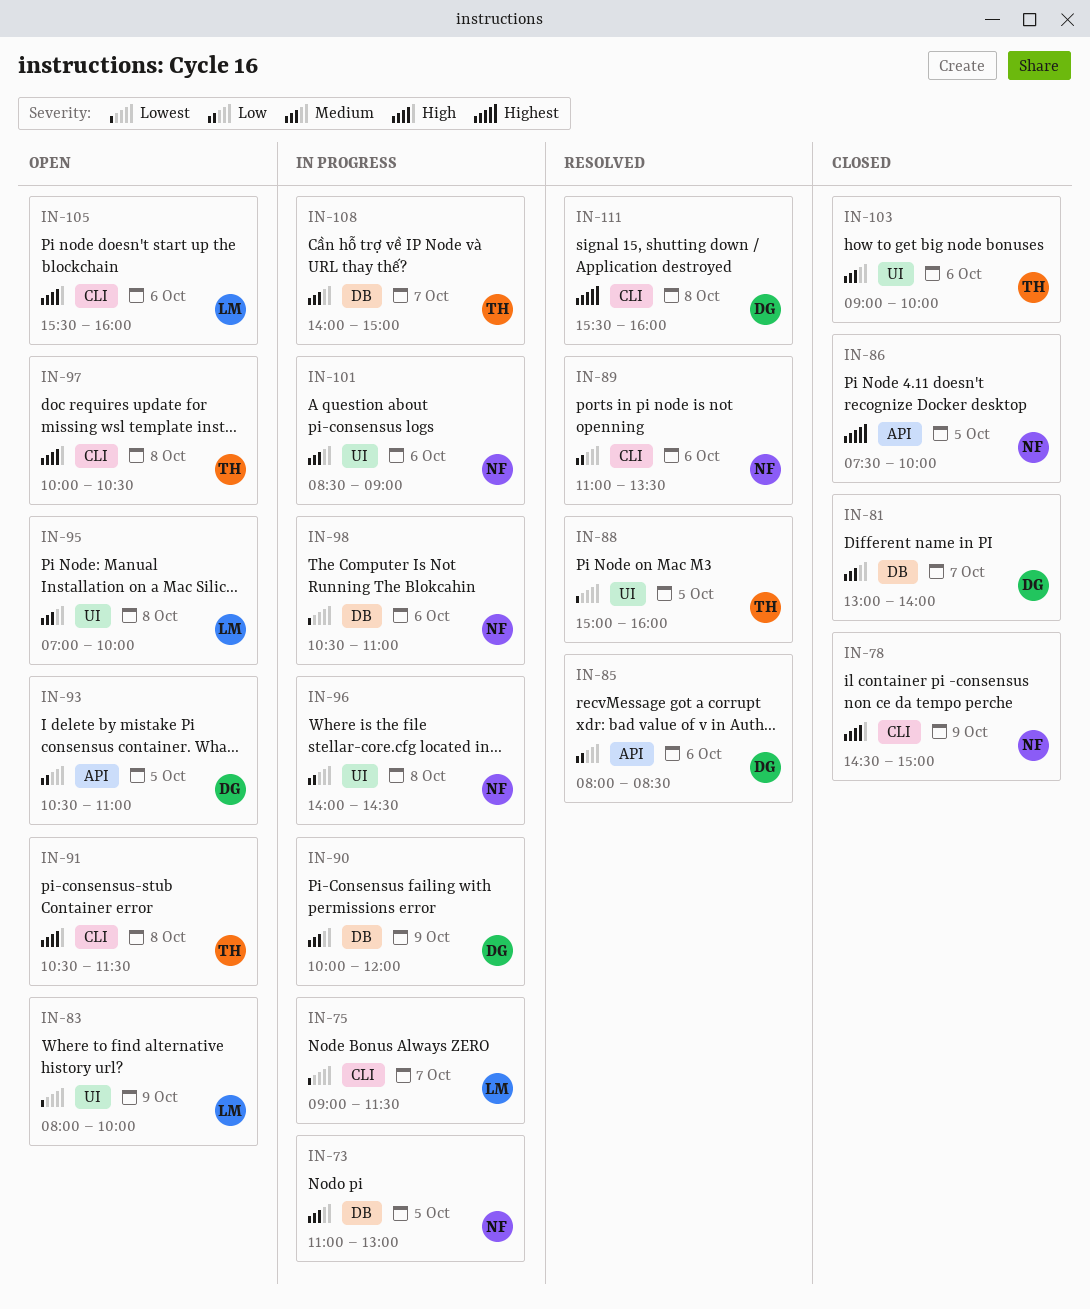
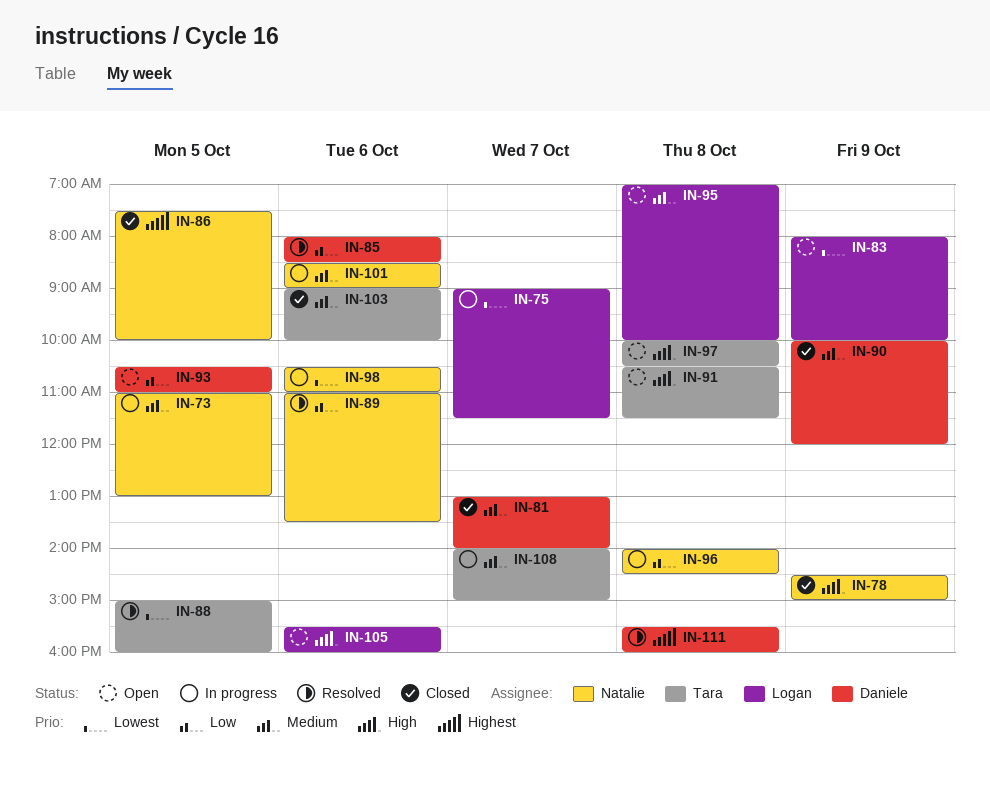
IN-90, status: In progress -> Closed

